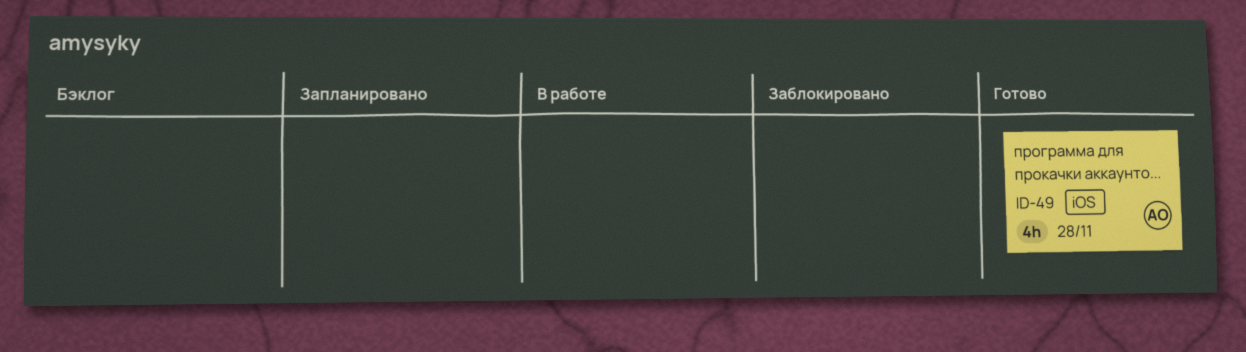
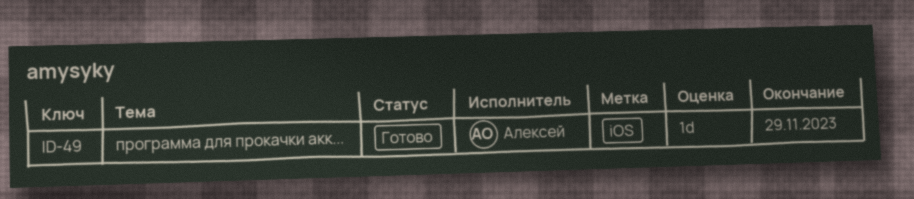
ID-49, estimate: 4h -> 1d
ID-49, due: Nov 28 -> Nov 29

